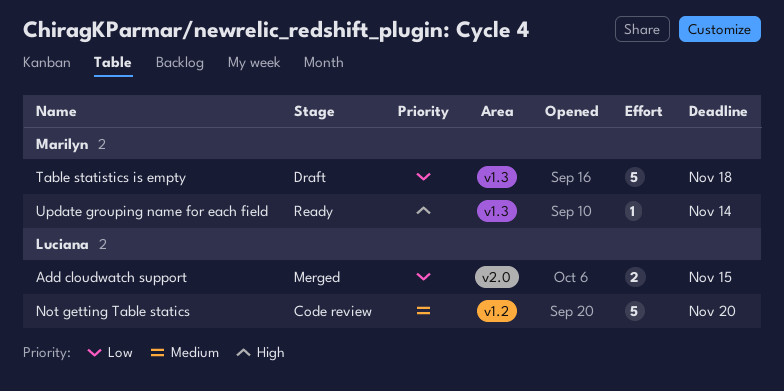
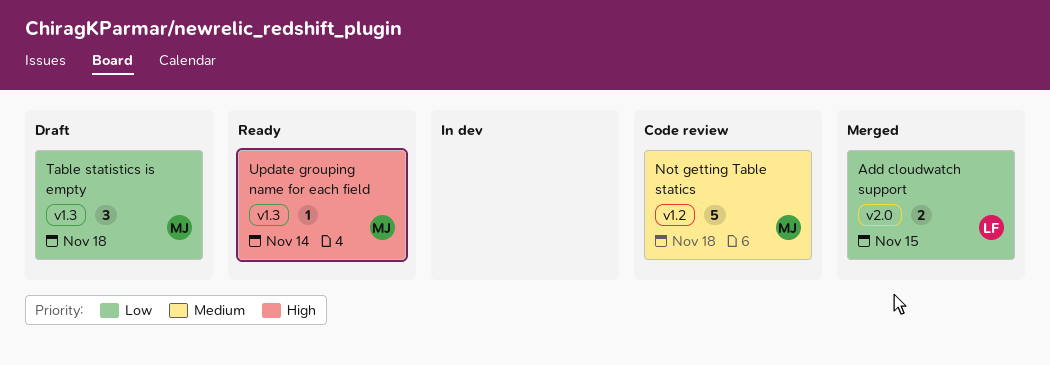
Not getting Table statics, owner: Luciana -> Marilyn
Not getting Table statics, due: Nov 20 -> Nov 18
Table statistics is empty, estimate: 5 -> 3

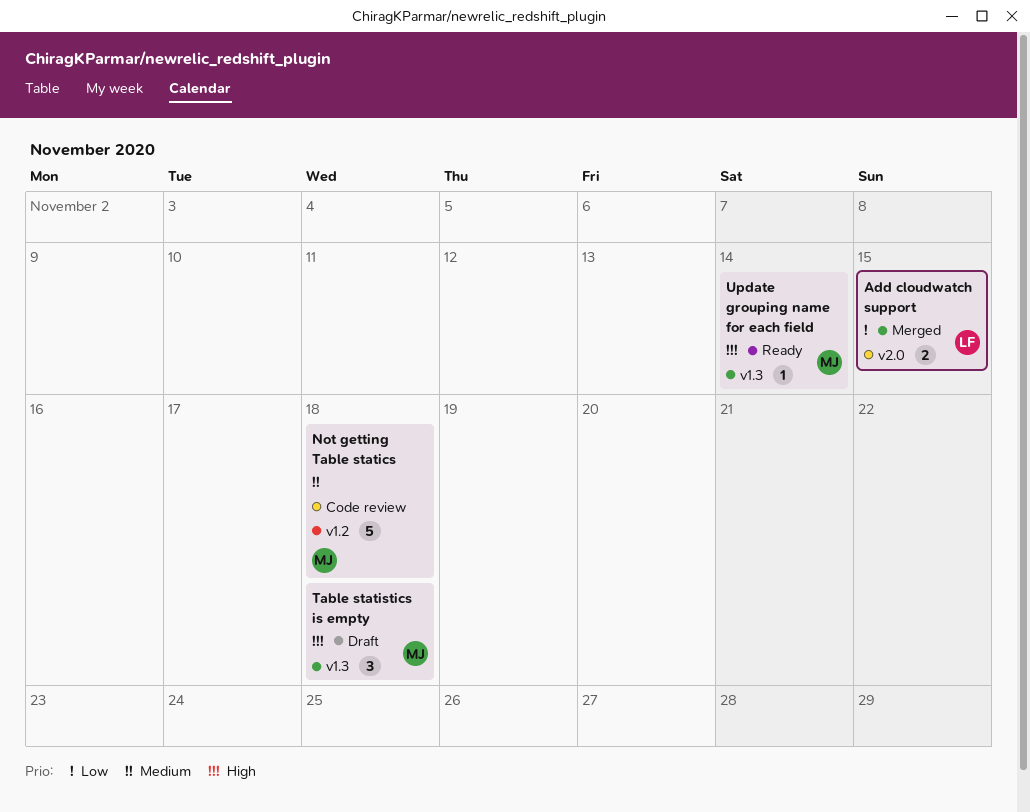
Table statistics is empty, priority: Low -> High

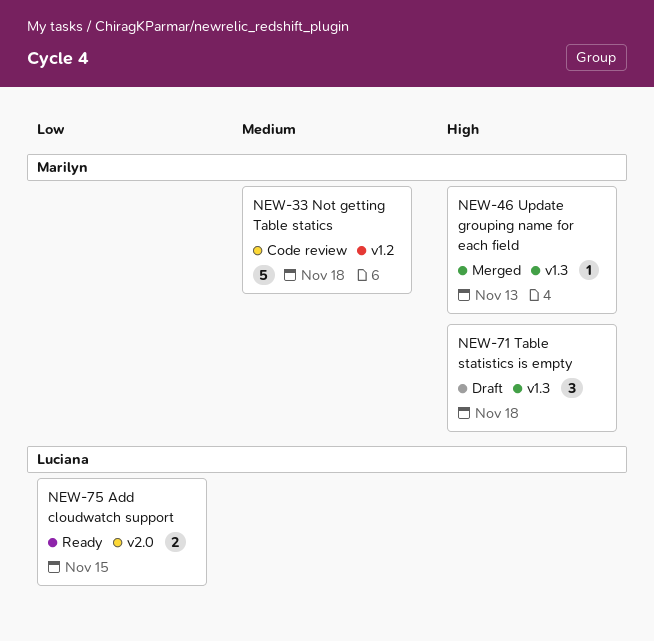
Add cloudwatch support, status: Merged -> Ready
Update grouping name for each field, status: Ready -> Merged
Update grouping name for each field, due: Nov 14 -> Nov 13

